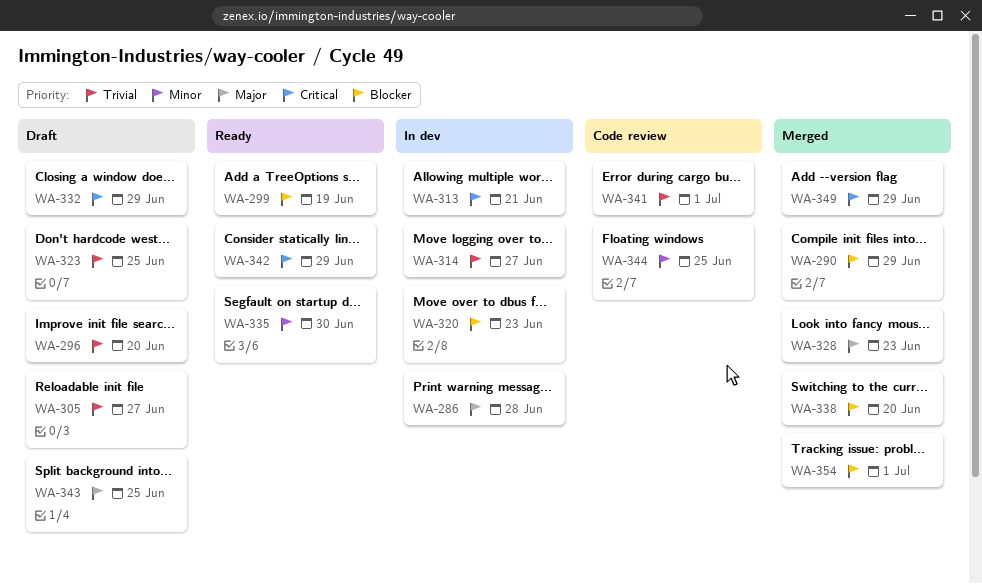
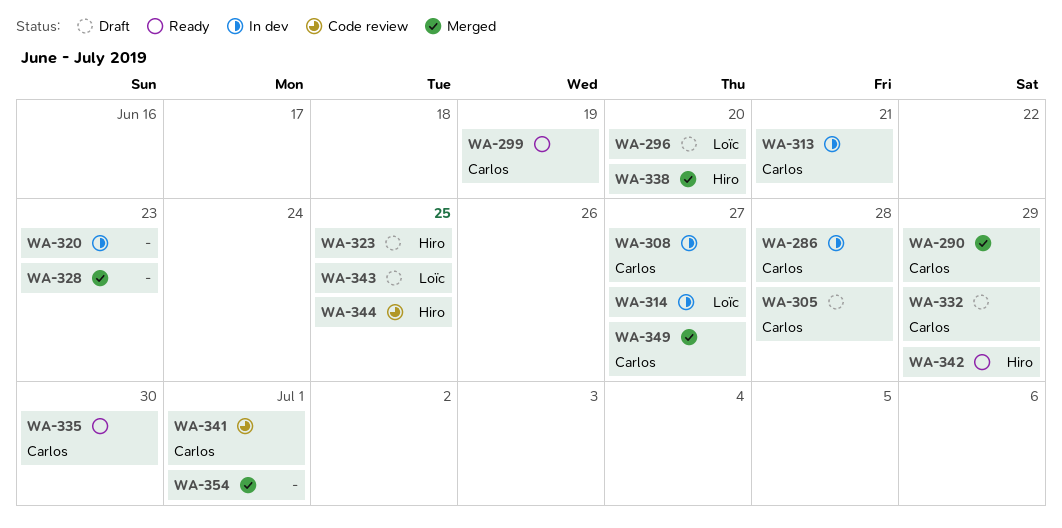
WA-305, due: Jun 27 -> Jun 28
WA-308: none -> present
WA-349, due: Jun 29 -> Jun 27

